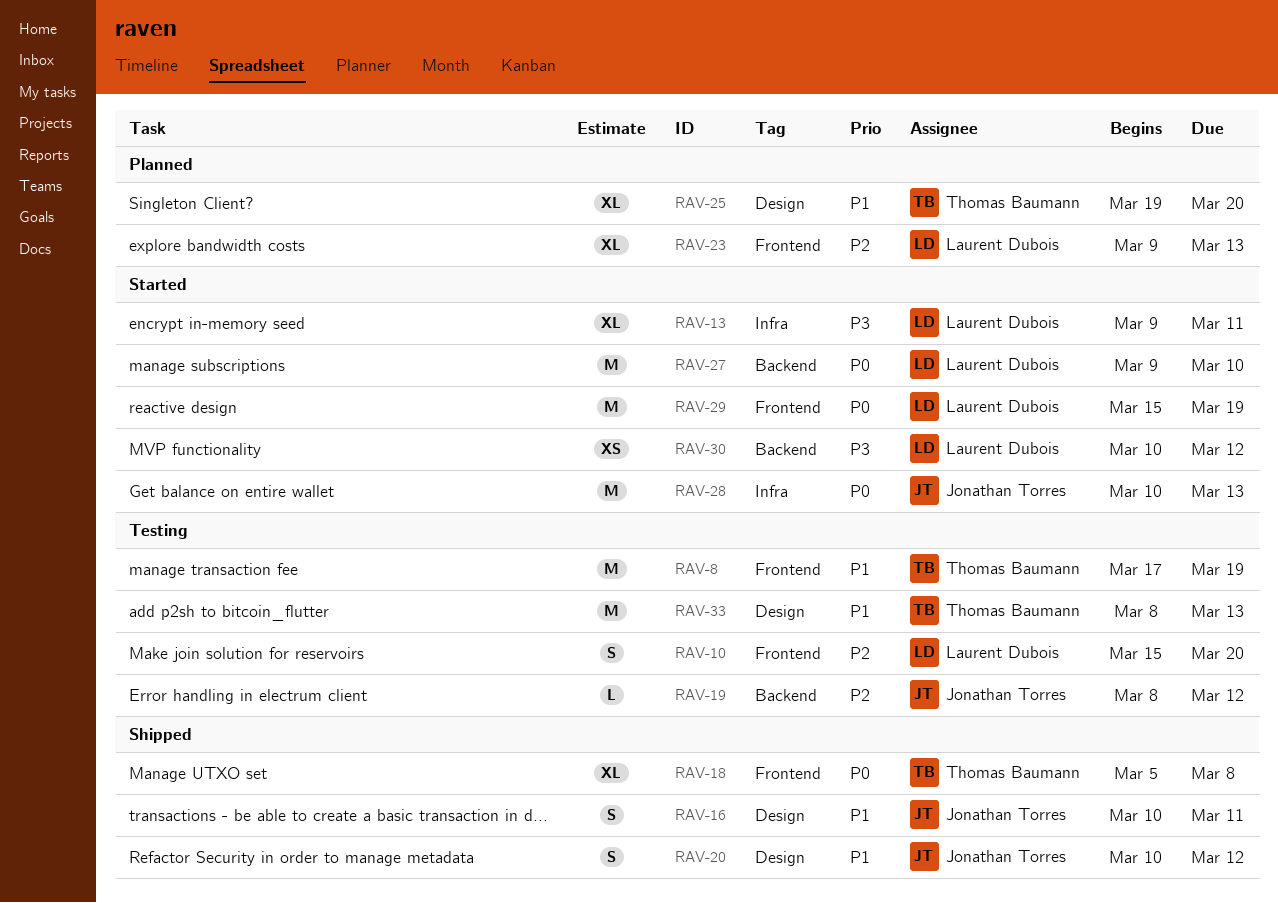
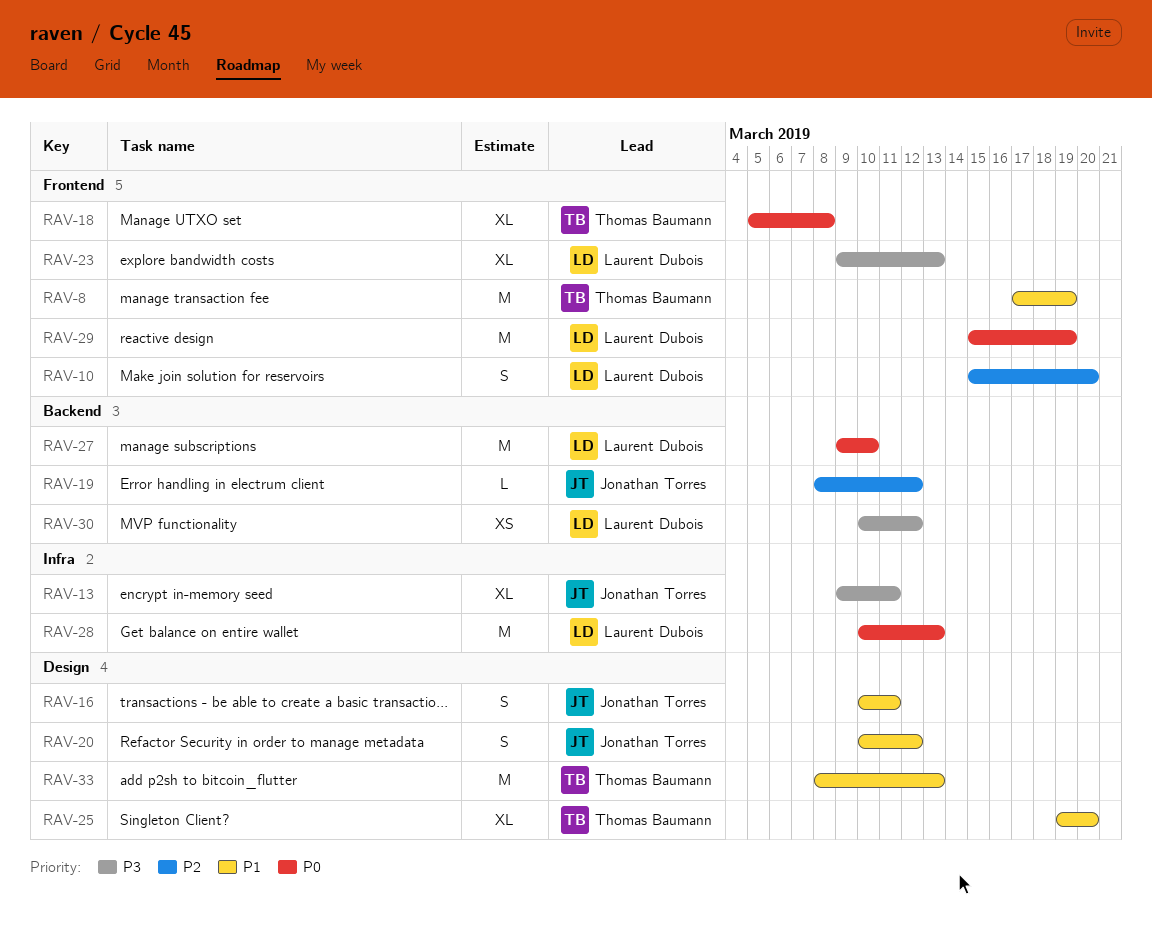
RAV-13, owner: Laurent Dubois -> Jonathan Torres
RAV-23, priority: P2 -> P3
RAV-28, owner: Jonathan Torres -> Laurent Dubois

